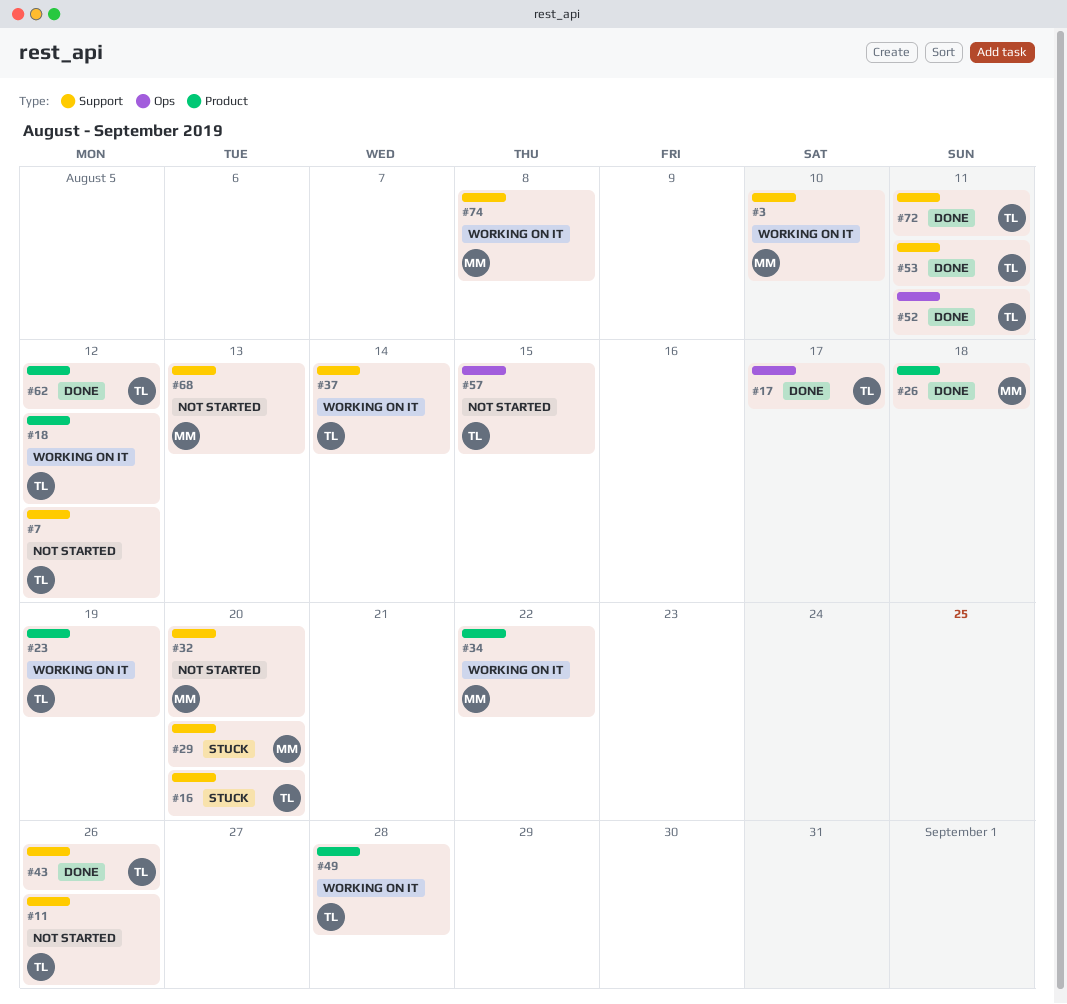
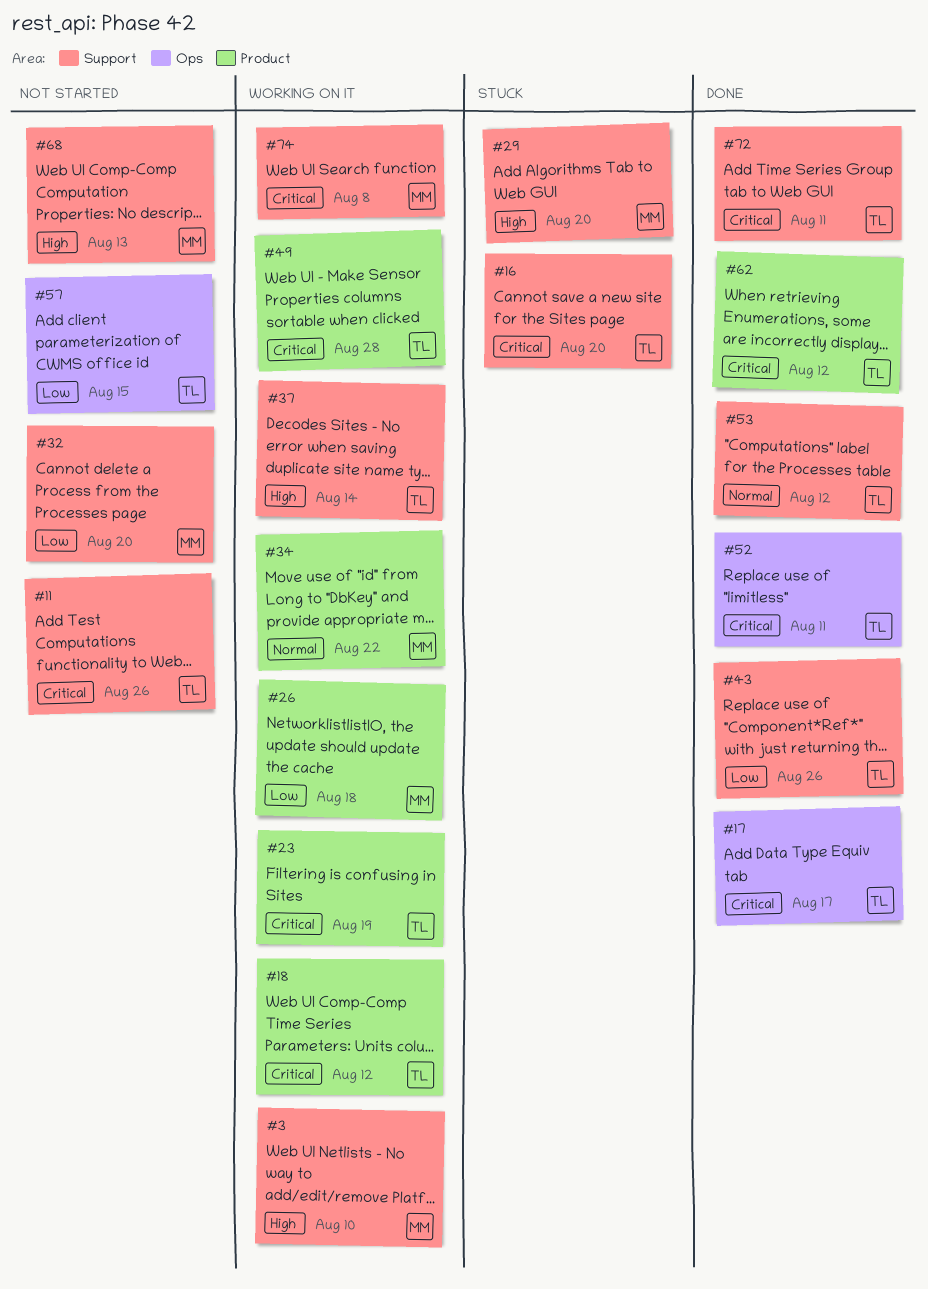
#7: present -> none
#26, status: Done -> Working on it
#53, due: Aug 11 -> Aug 12

